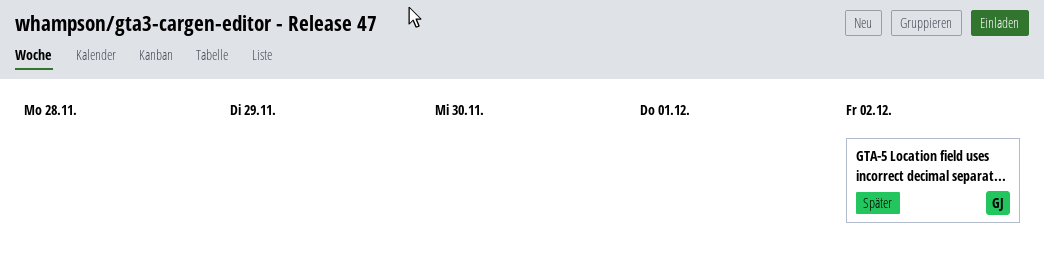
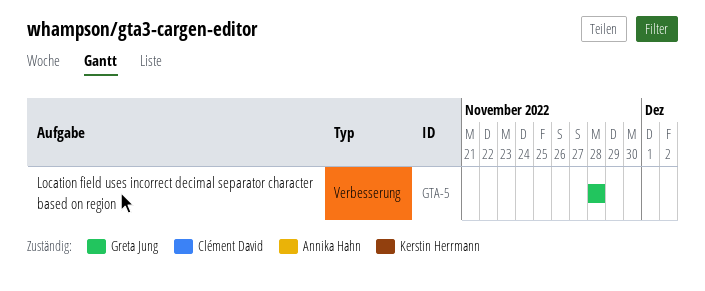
GTA-5, due: Dec 2 -> Nov 28

